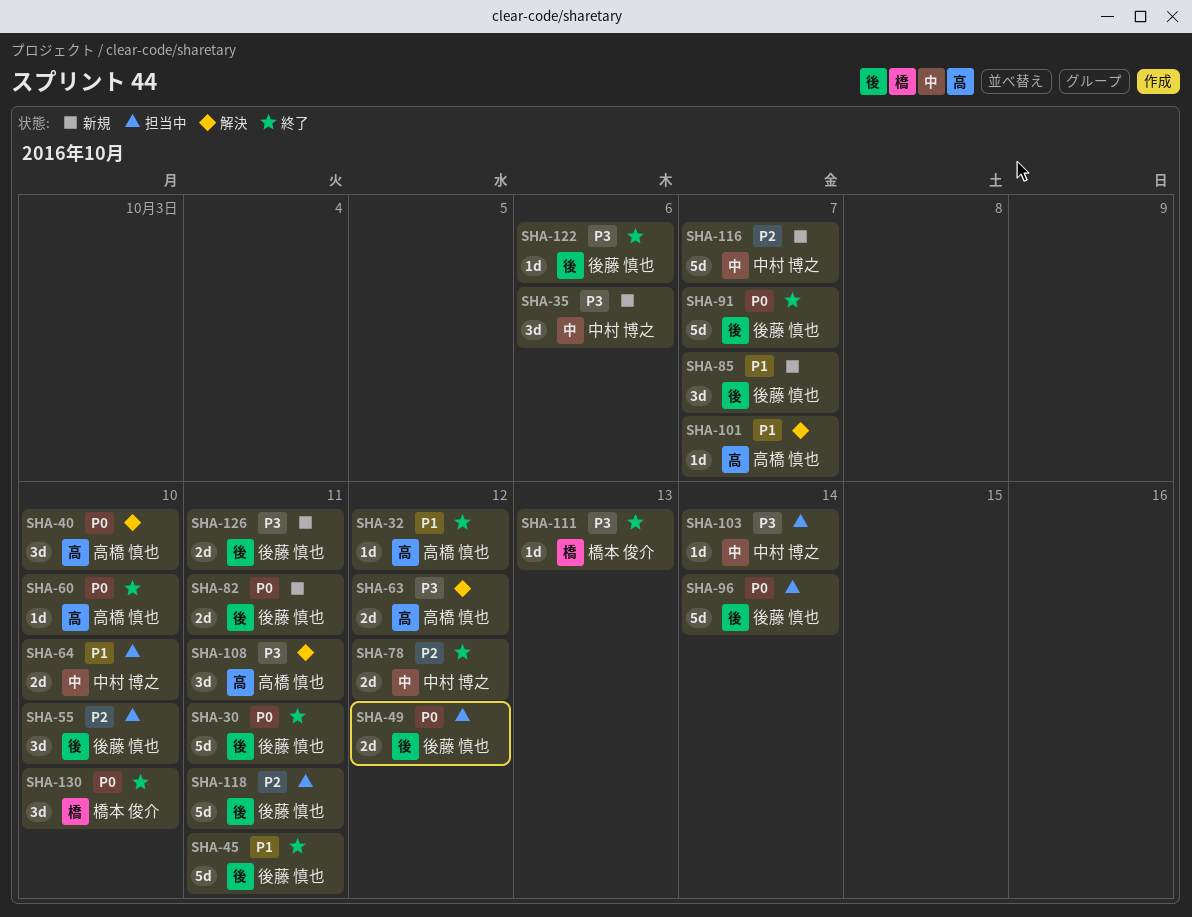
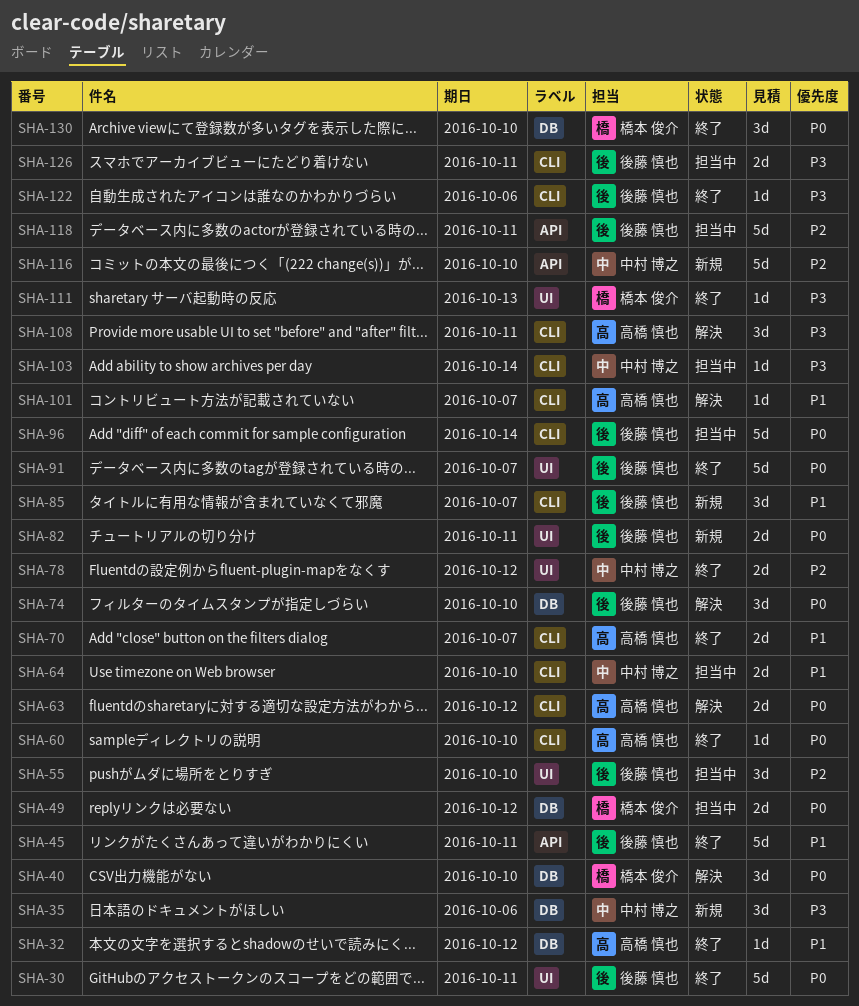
SHA-40, owner: 高橋 慎也 -> 橋本 俊介
SHA-49, owner: 後藤 慎也 -> 橋本 俊介
SHA-63, priority: P3 -> P0
SHA-70: none -> present
SHA-74: none -> present
SHA-116, due: Oct 7 -> Oct 10
SHA-126, status: 新規 -> 担当中

